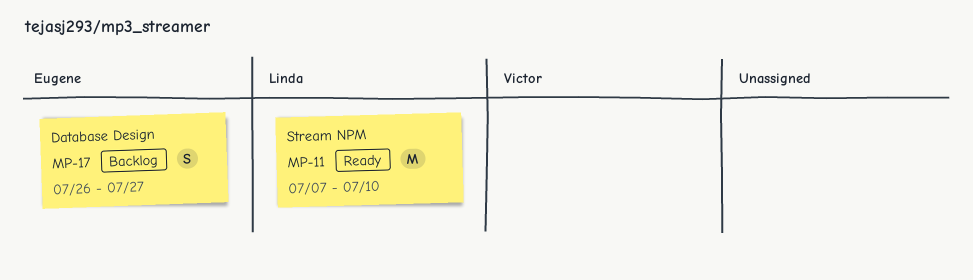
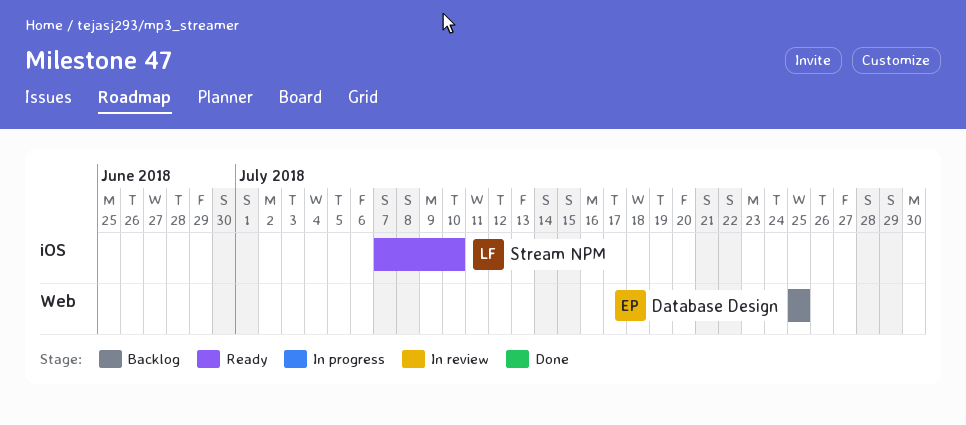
Database Design, start: Jul 26 -> Jul 25
Database Design, due: Jul 27 -> Jul 25

